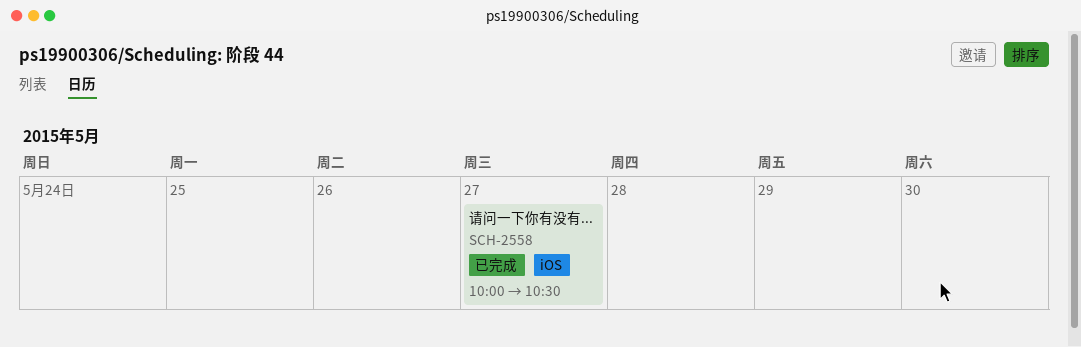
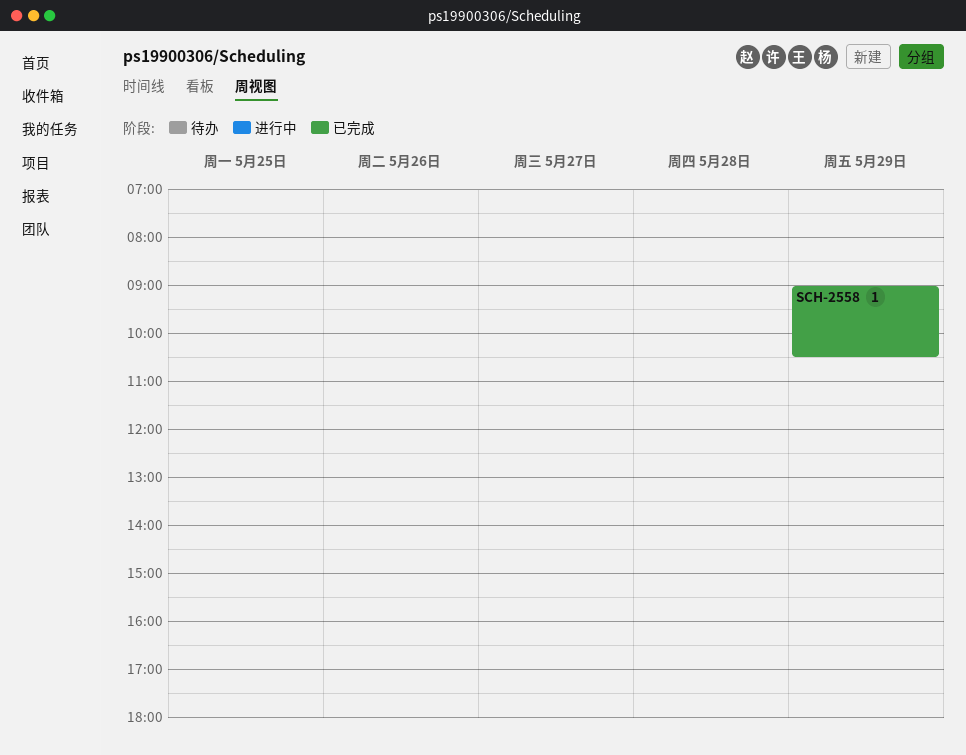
SCH-2558, day: May 27 -> May 29
SCH-2558, begins: 10:00 -> 09:00

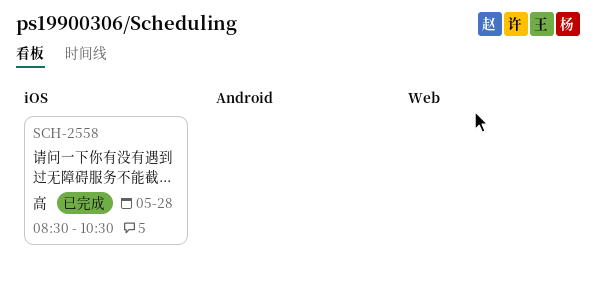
SCH-2558, day: May 29 -> May 28
SCH-2558, begins: 09:00 -> 08:30

